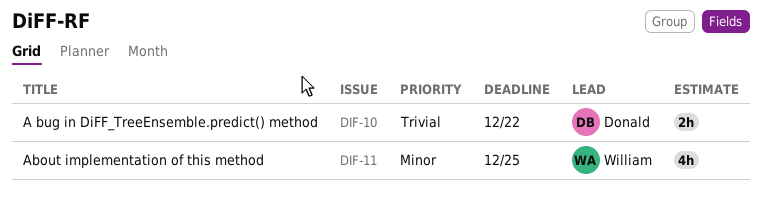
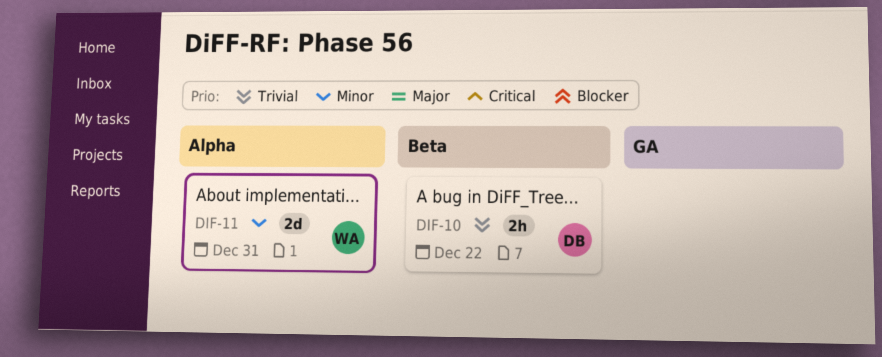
DIF-11, estimate: 4h -> 2d
DIF-11, due: Dec 25 -> Dec 31

